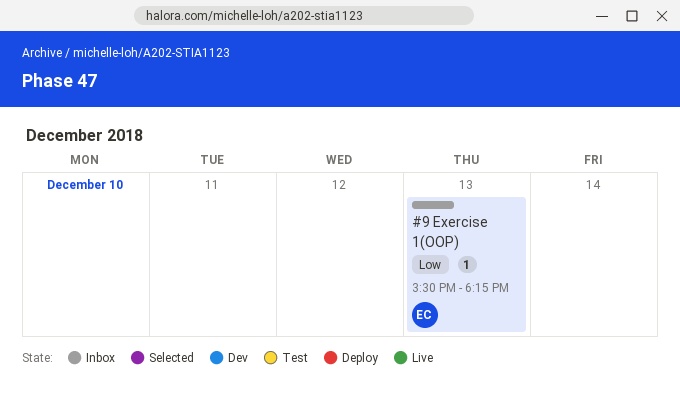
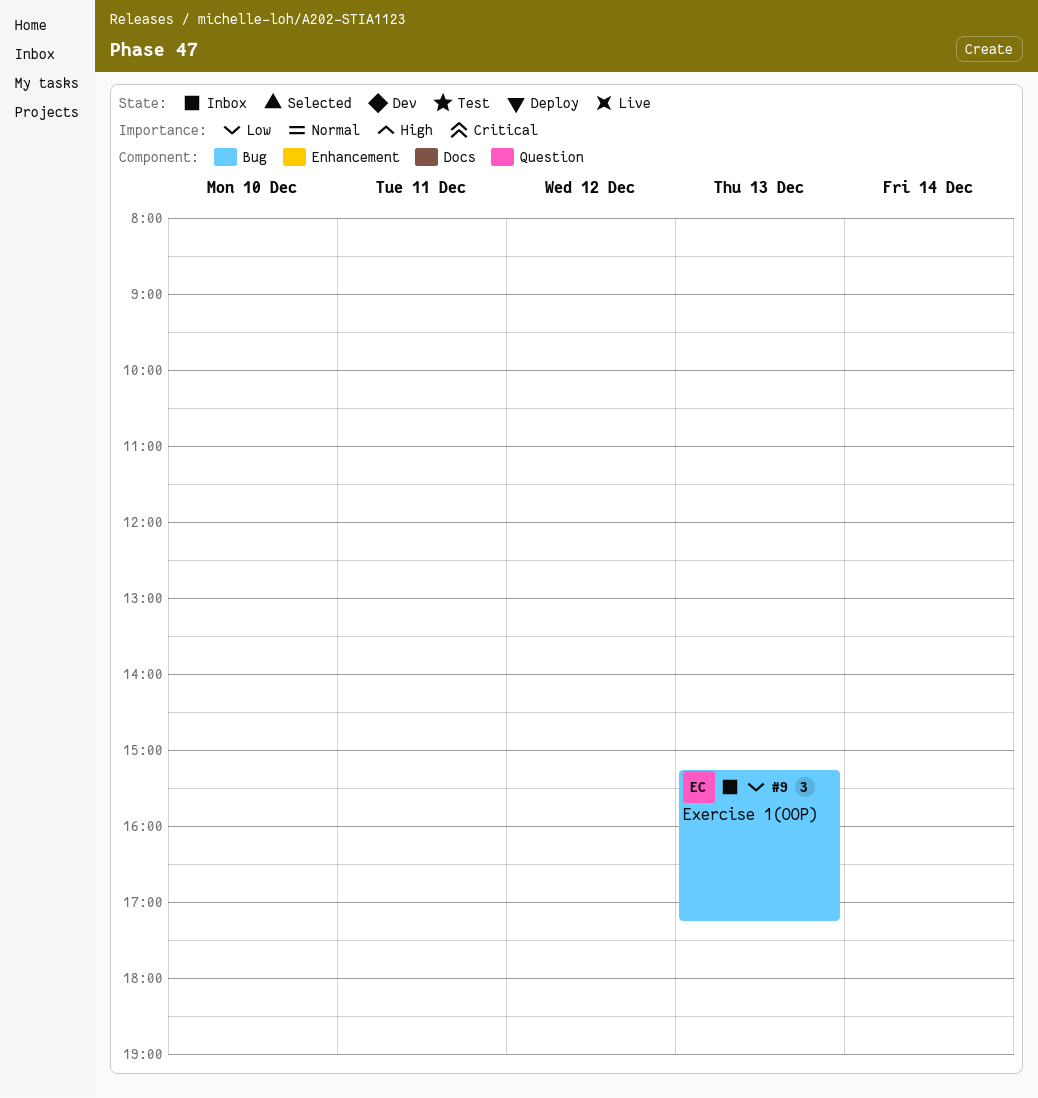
#9, estimate: 1 -> 3
#9, begins: 15:30 -> 15:15
#9, ends: 18:15 -> 17:15

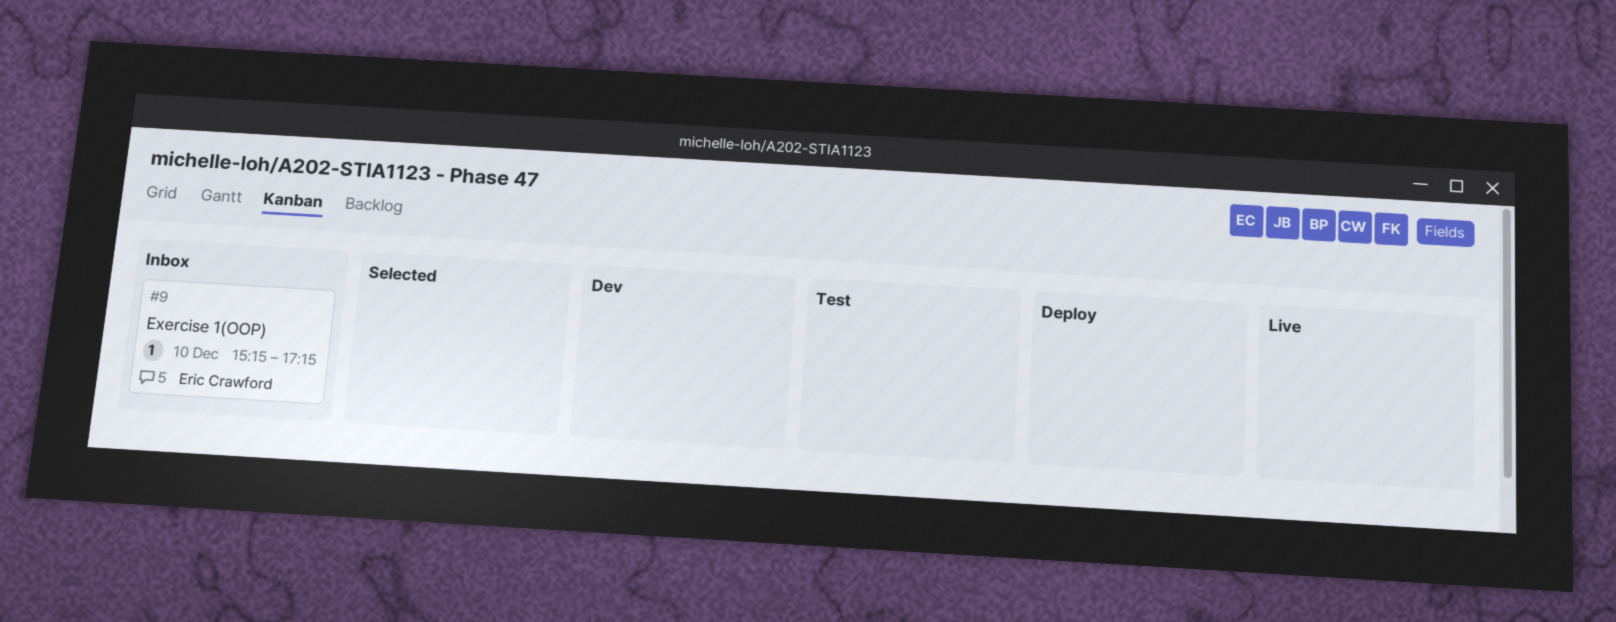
#9, estimate: 3 -> 1
#9, day: Dec 13 -> Dec 10

